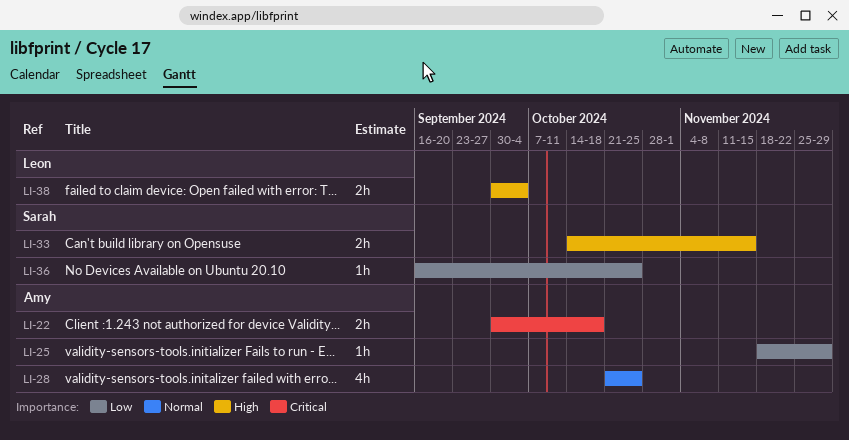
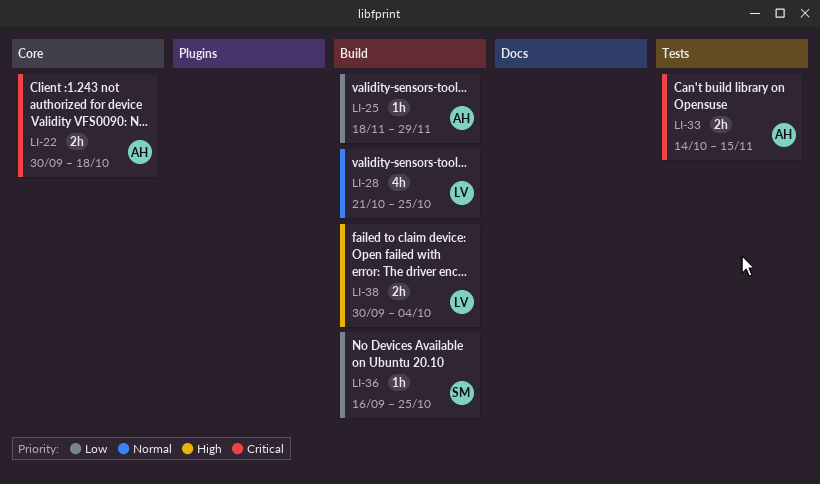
LI-28, owner: Amy -> Leon
LI-33, owner: Sarah -> Amy
LI-33, priority: High -> Critical

